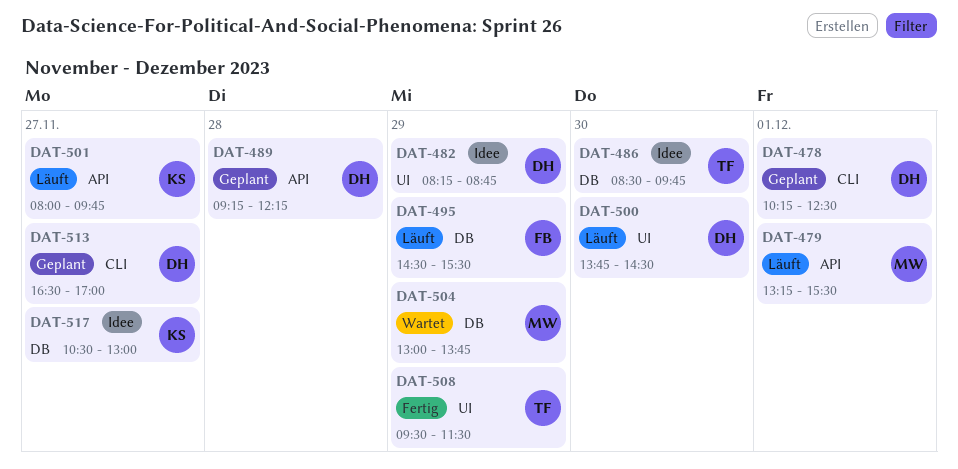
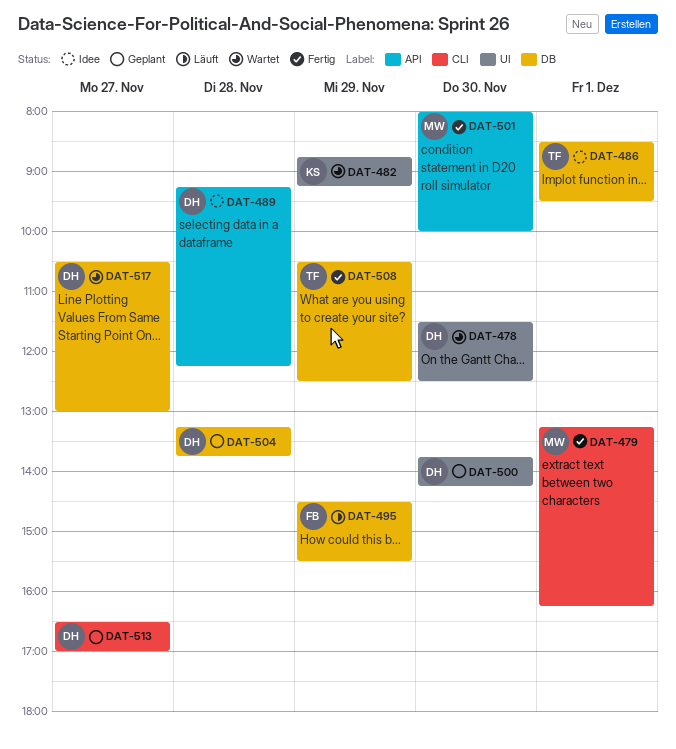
DAT-478, status: Geplant -> Wartet
DAT-478, label: CLI -> UI
DAT-478, day: Dec 1 -> Nov 30
DAT-478, begins: 10:15 -> 11:30
DAT-479, status: Läuft -> Fertig
DAT-479, label: API -> CLI
DAT-479, ends: 15:30 -> 16:15
DAT-482, status: Idee -> Wartet
DAT-482, owner: DH -> KS
DAT-482, begins: 08:15 -> 08:45
DAT-482, ends: 08:45 -> 09:15
DAT-486, day: Nov 30 -> Dec 1
DAT-486, ends: 09:45 -> 09:30
DAT-489, status: Geplant -> Idee
DAT-500, status: Läuft -> Geplant
DAT-500, ends: 14:30 -> 14:15
DAT-501, status: Läuft -> Fertig
DAT-501, owner: KS -> MW
DAT-501, day: Nov 27 -> Nov 30
DAT-501, ends: 09:45 -> 10:00
DAT-504, status: Wartet -> Geplant
DAT-504, owner: MW -> DH
DAT-504, day: Nov 29 -> Nov 28
DAT-504, begins: 13:00 -> 13:15
DAT-508, label: UI -> DB
DAT-508, begins: 09:30 -> 10:30
DAT-508, ends: 11:30 -> 12:30
DAT-517, status: Idee -> Wartet
DAT-517, owner: KS -> DH

